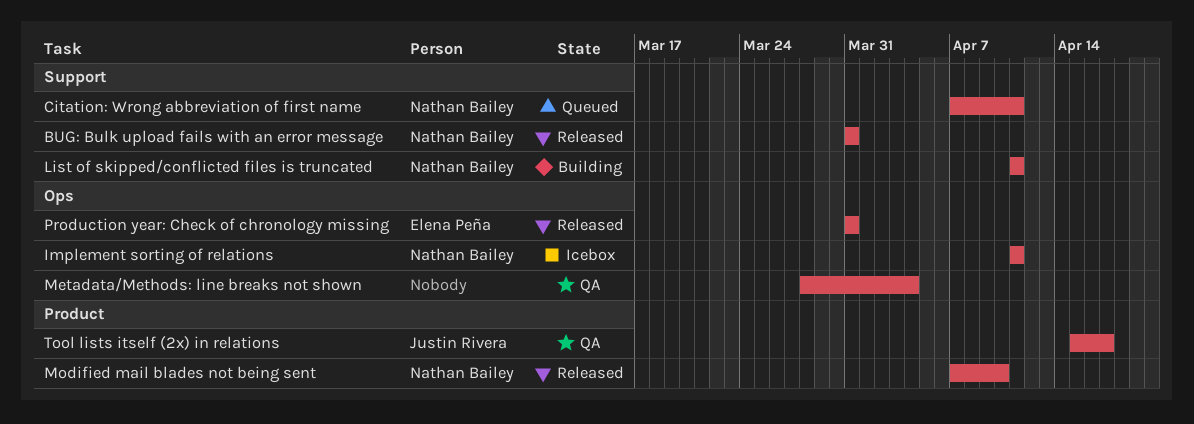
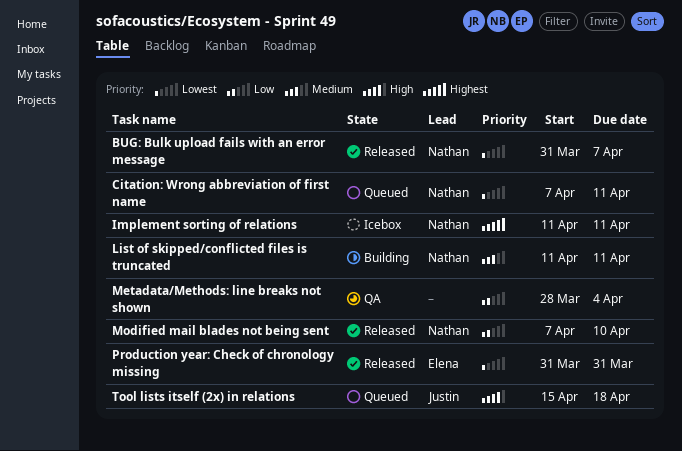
BUG: Bulk upload fails with an error message, due: Mar 31 -> Apr 7
Tool lists itself (2x) in relations, status: QA -> Queued
Tool lists itself (2x) in relations, due: Apr 17 -> Apr 18

